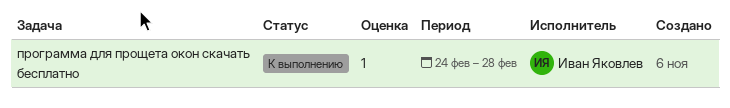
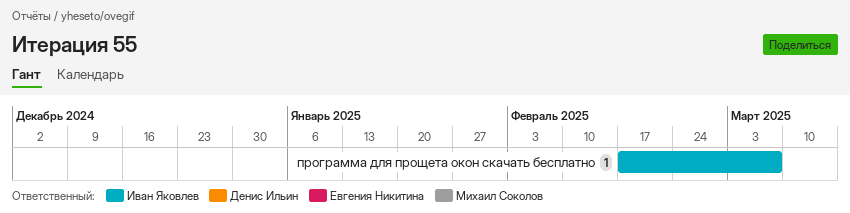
программа для прощета окон скачать бесплатно, start: Feb 24 -> Feb 17
программа для прощета окон скачать бесплатно, due: Feb 28 -> Mar 7

